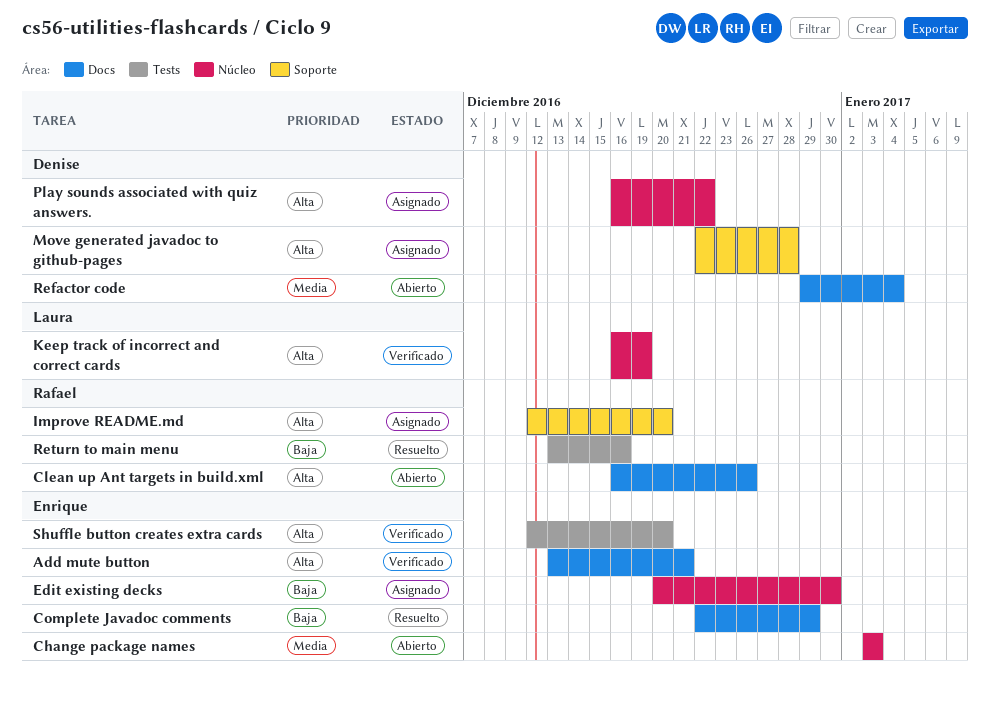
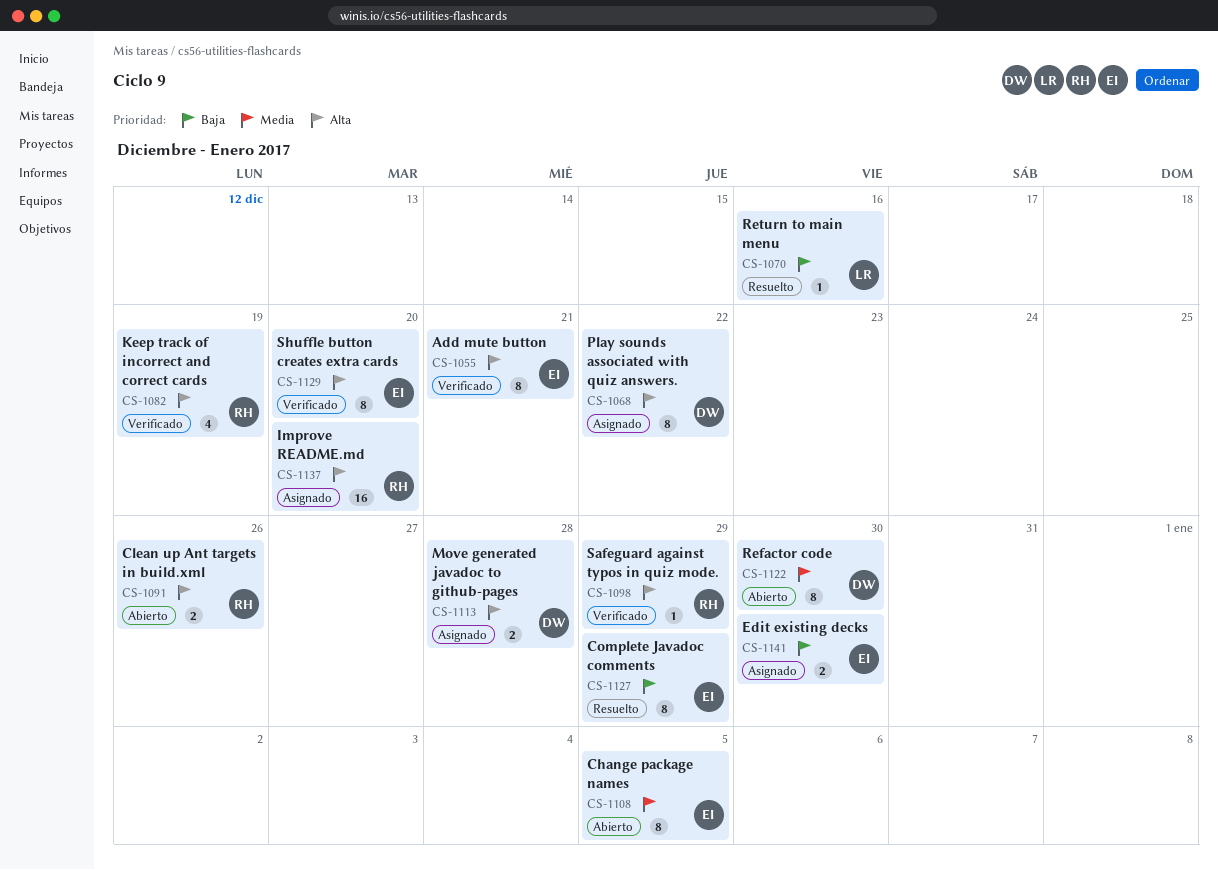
Change package names, due: Jan 3 -> Jan 5
Keep track of incorrect and correct cards, owner: Laura -> Rafael
Refactor code, due: Jan 4 -> Dec 30
Return to main menu, owner: Rafael -> Laura
Safeguard against typos in quiz mode.: none -> present

